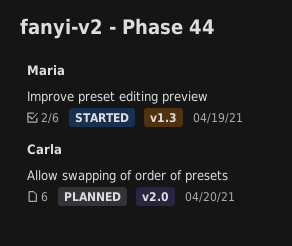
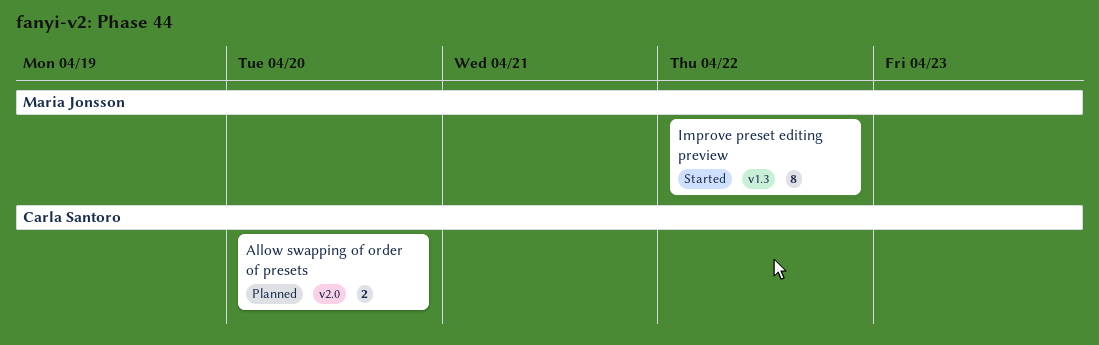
Improve preset editing preview, due: Apr 19 -> Apr 22

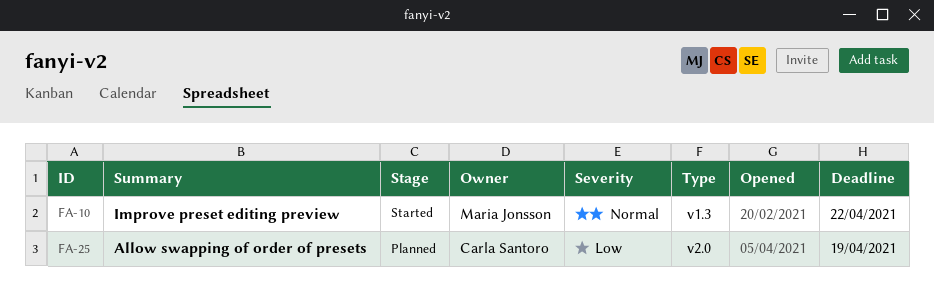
Allow swapping of order of presets, due: Apr 20 -> Apr 19

